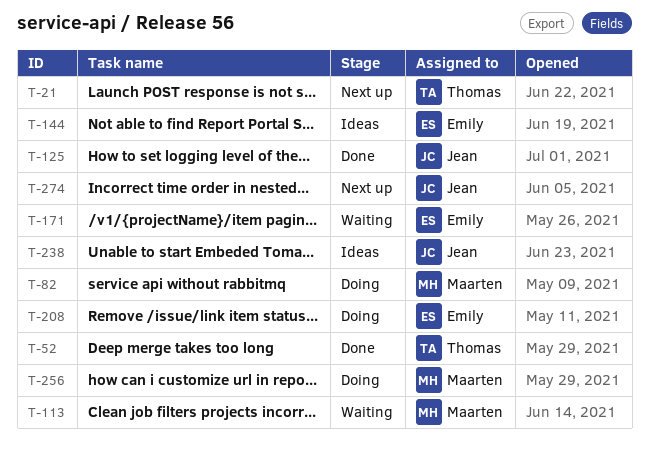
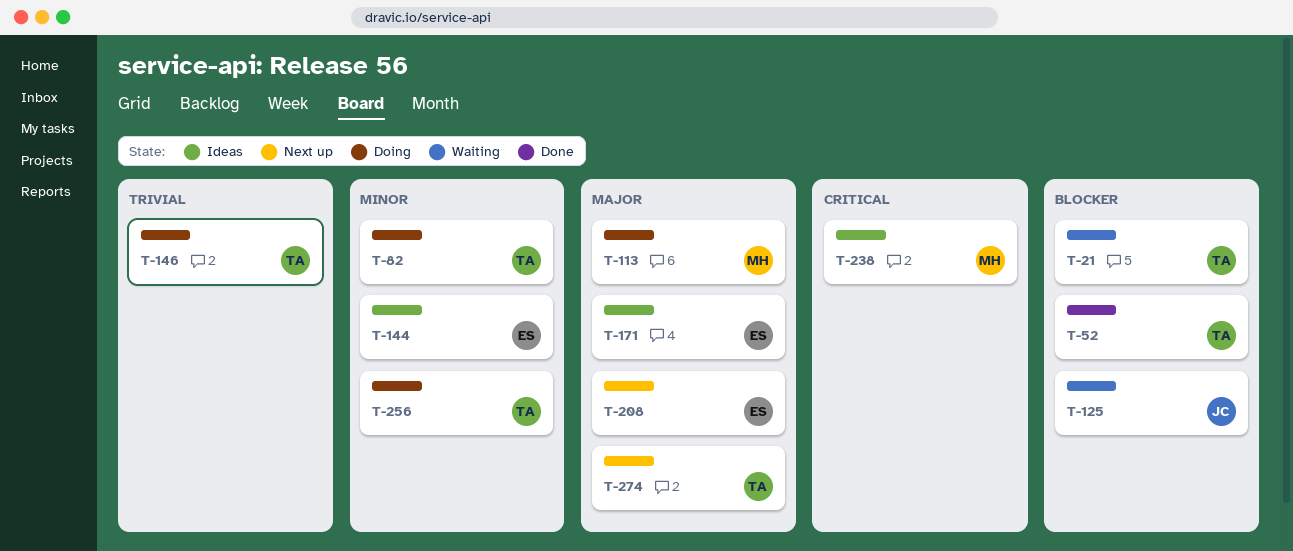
T-21, status: Next up -> Waiting
T-82, owner: Maarten -> Thomas
T-113, status: Waiting -> Doing
T-125, status: Done -> Waiting
T-146: none -> present
T-171, status: Waiting -> Ideas
T-208, status: Doing -> Next up
T-238, owner: Jean -> Maarten
T-256, owner: Maarten -> Thomas
T-274, owner: Jean -> Thomas

